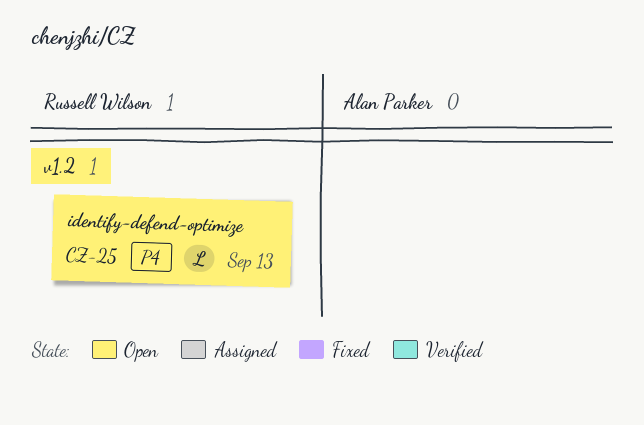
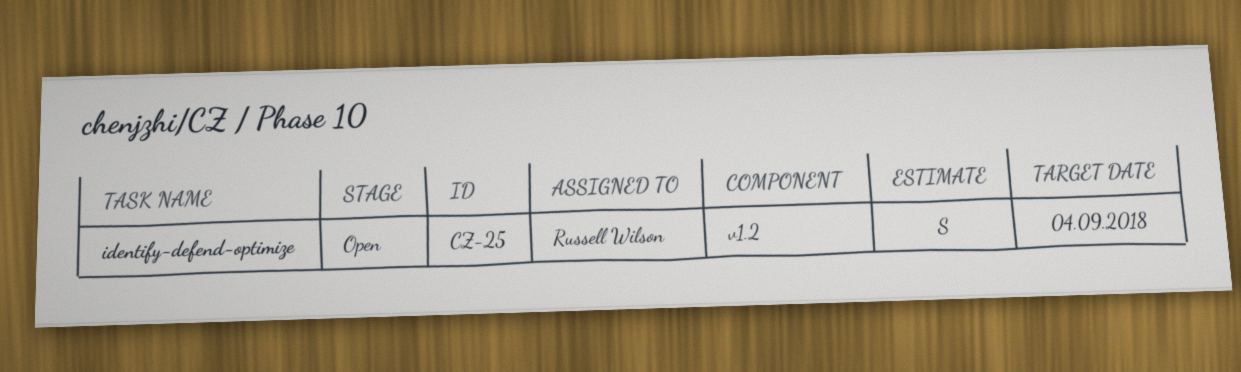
CZ-25, estimate: L -> S
CZ-25, due: Sep 13 -> Sep 4

